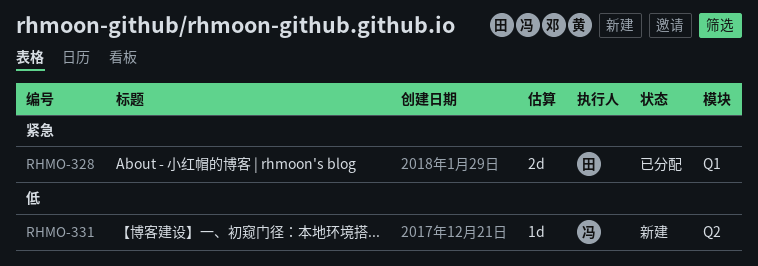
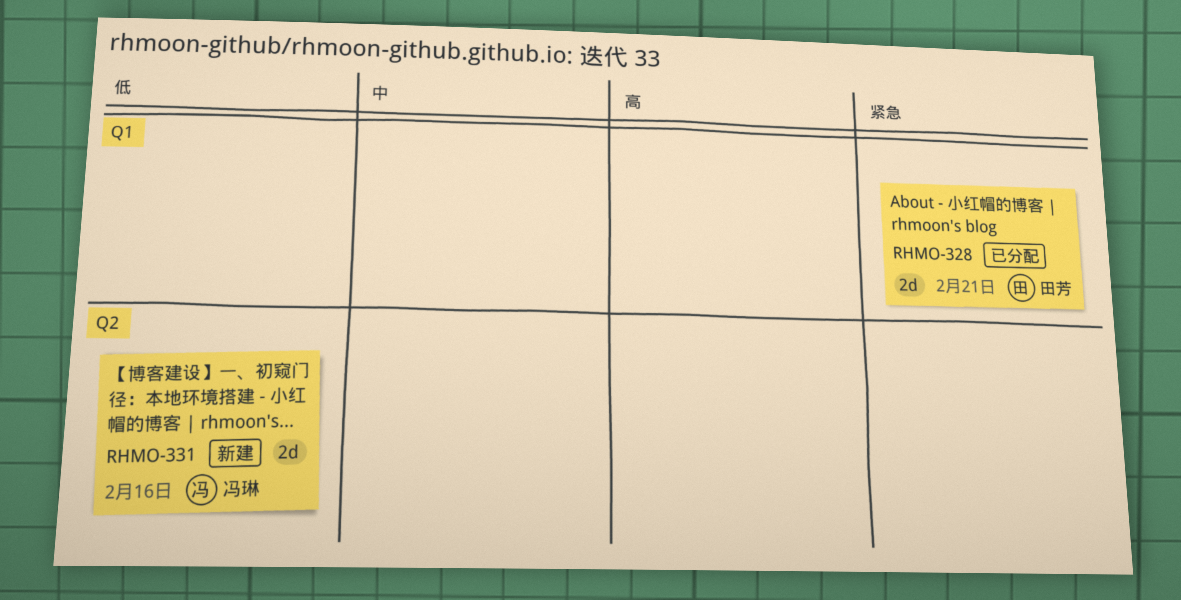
RHMO-331, estimate: 1d -> 2d

